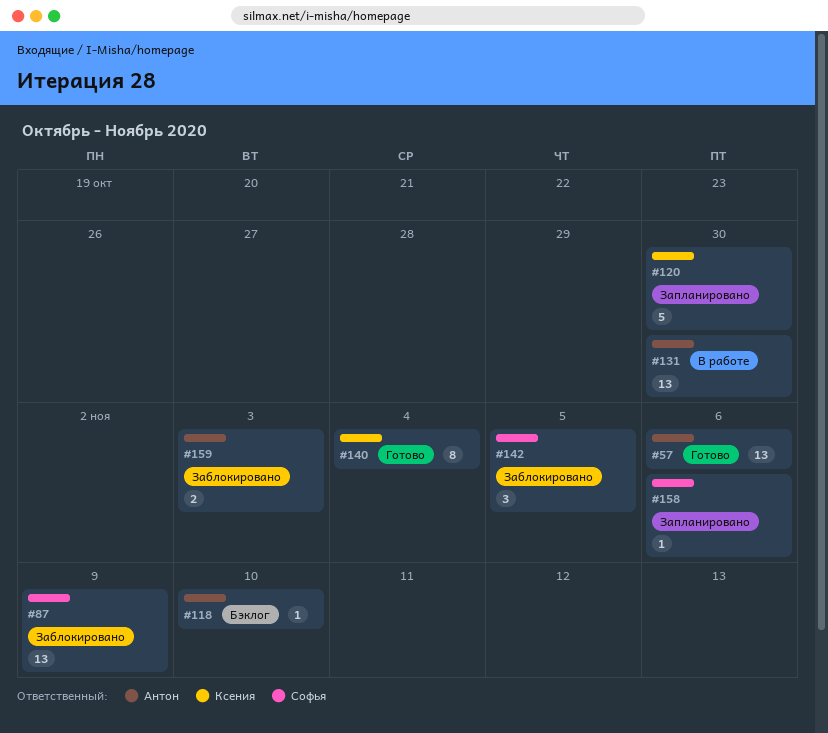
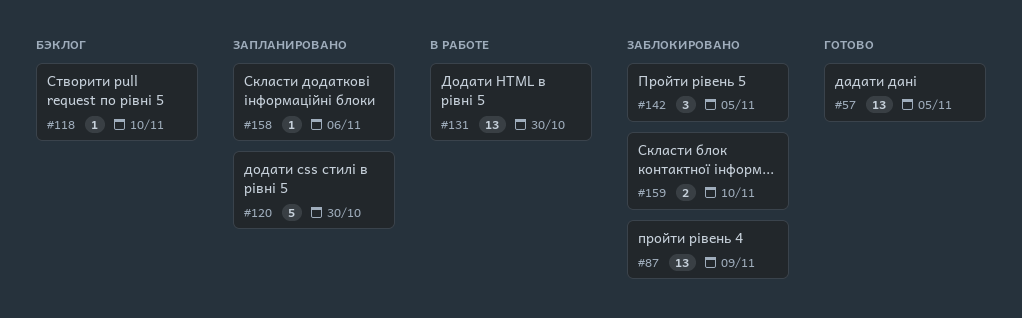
#57, due: Nov 6 -> Nov 5
#140: present -> none
#159, due: Nov 3 -> Nov 10

